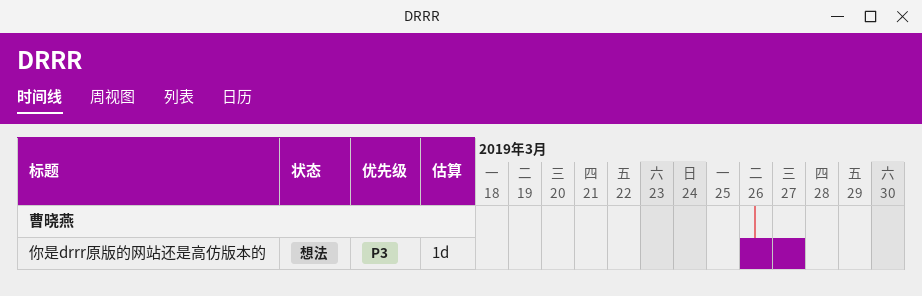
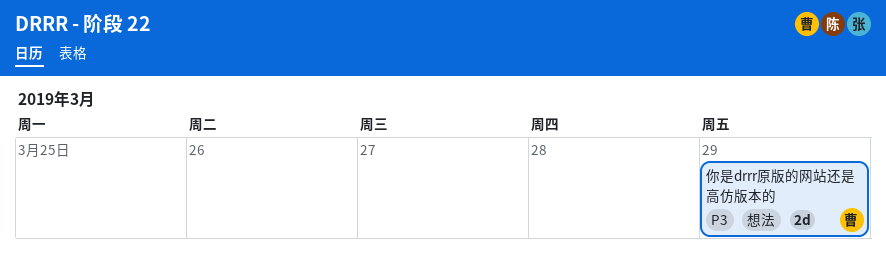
你是drrr原版的网站还是高仿版本的, estimate: 1d -> 2d
你是drrr原版的网站还是高仿版本的, due: Mar 27 -> Mar 29

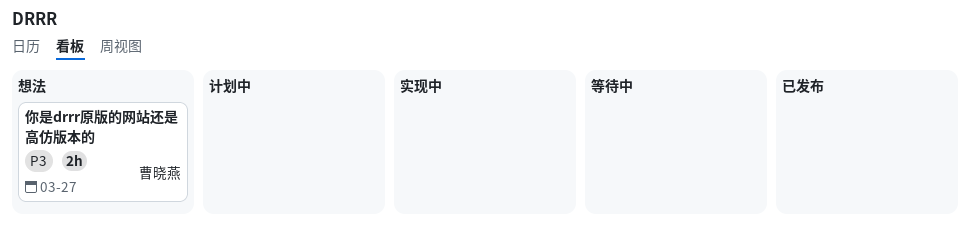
你是drrr原版的网站还是高仿版本的, estimate: 2d -> 2h
你是drrr原版的网站还是高仿版本的, due: Mar 29 -> Mar 27

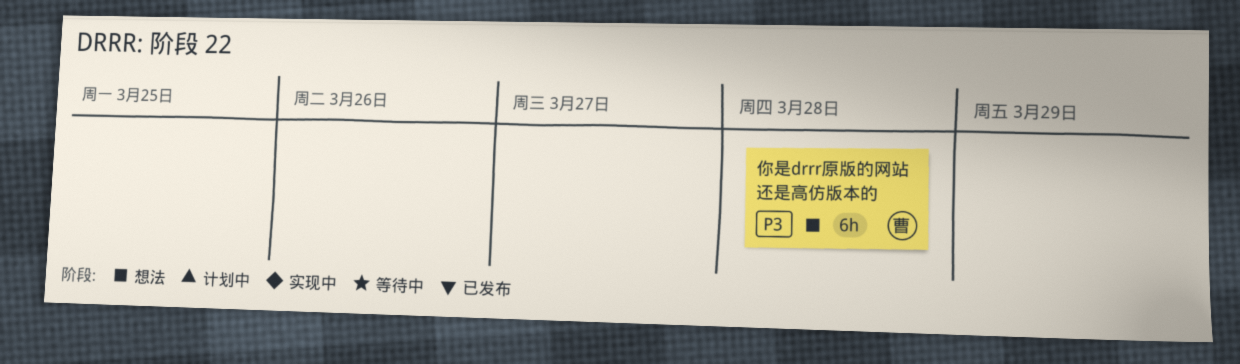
你是drrr原版的网站还是高仿版本的, estimate: 2h -> 6h
你是drrr原版的网站还是高仿版本的, due: Mar 27 -> Mar 28

